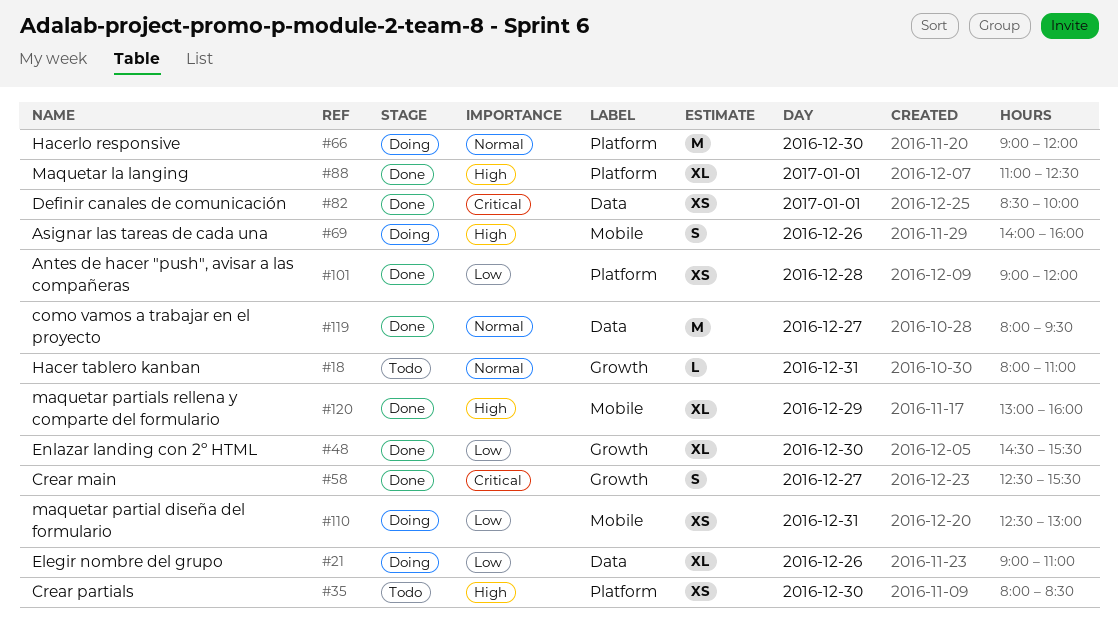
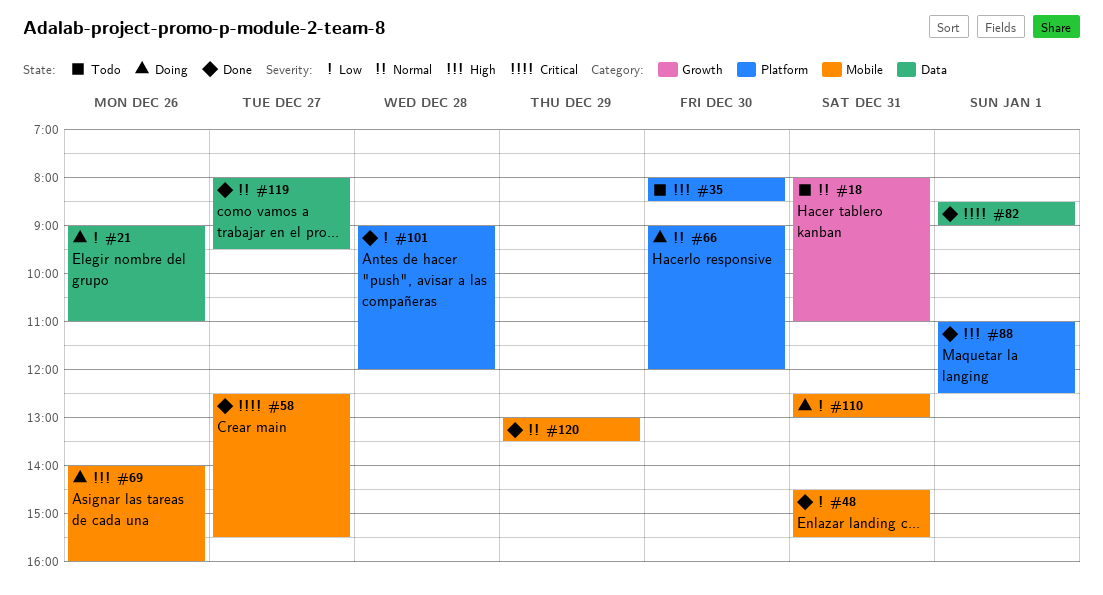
#48, label: Growth -> Mobile
#48, day: Dec 30 -> Dec 31
#58, label: Growth -> Mobile
#82, ends: 10:00 -> 09:00
#120, priority: High -> Normal
#120, ends: 16:00 -> 13:30

